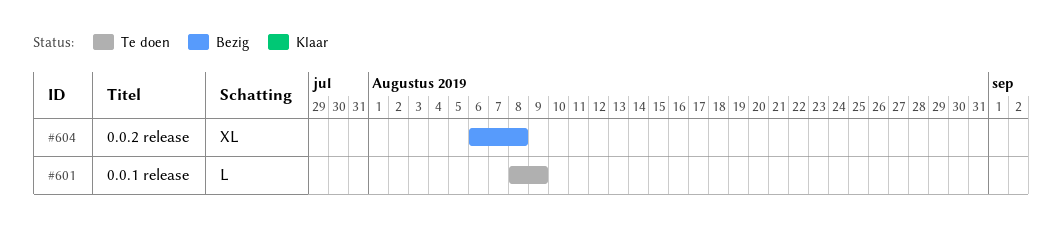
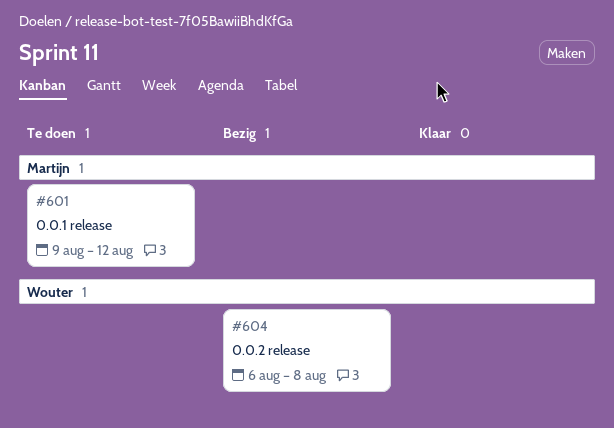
#601, start: Aug 8 -> Aug 9
#601, due: Aug 9 -> Aug 12

